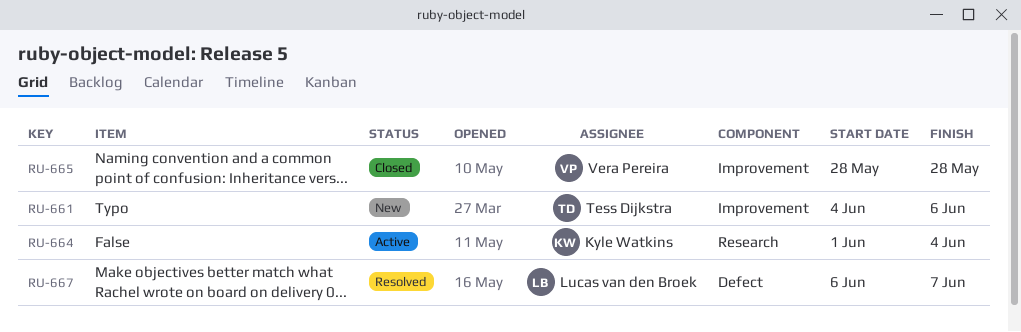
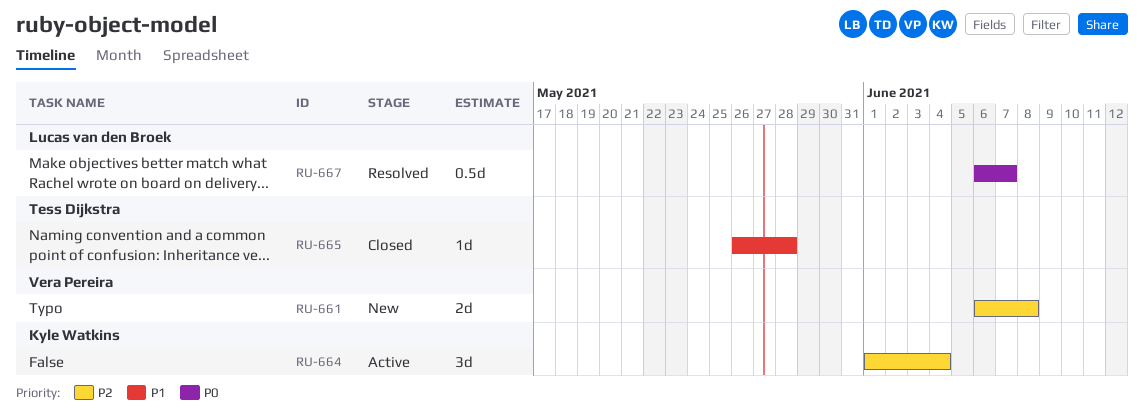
RU-661, owner: Tess Dijkstra -> Vera Pereira
RU-661, start: Jun 4 -> Jun 6
RU-661, due: Jun 6 -> Jun 8
RU-665, owner: Vera Pereira -> Tess Dijkstra
RU-665, start: May 28 -> May 26

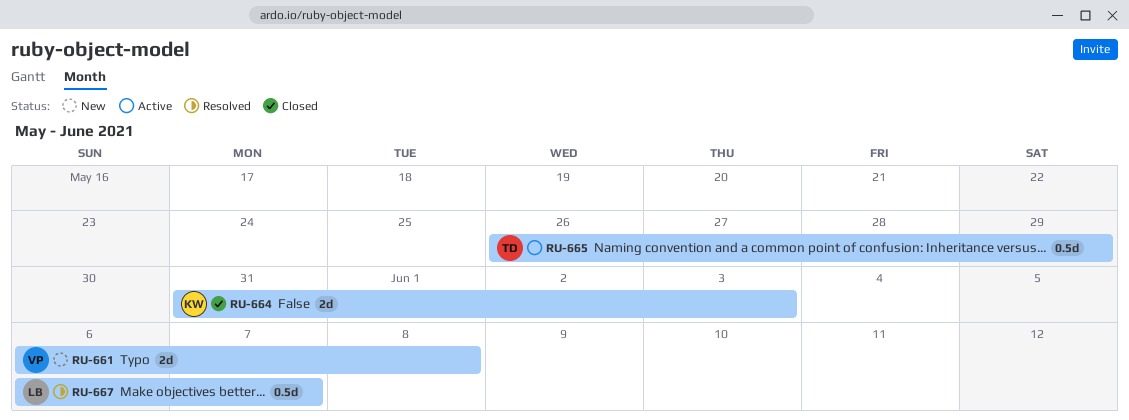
RU-664, status: Active -> Closed
RU-664, estimate: 3d -> 2d
RU-664, start: Jun 1 -> May 31
RU-664, due: Jun 4 -> Jun 3
RU-665, status: Closed -> Active
RU-665, estimate: 1d -> 0.5d
RU-665, due: May 28 -> May 29

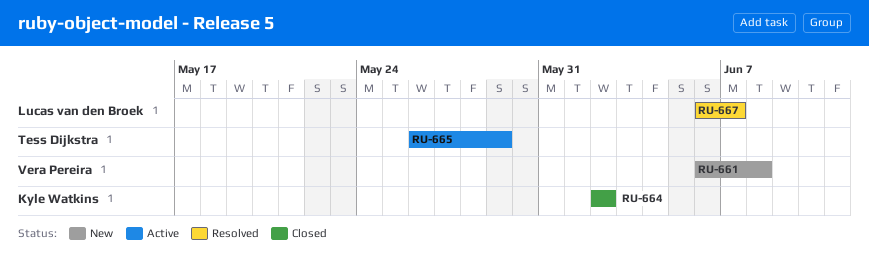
RU-664, start: May 31 -> Jun 2
RU-664, due: Jun 3 -> Jun 2

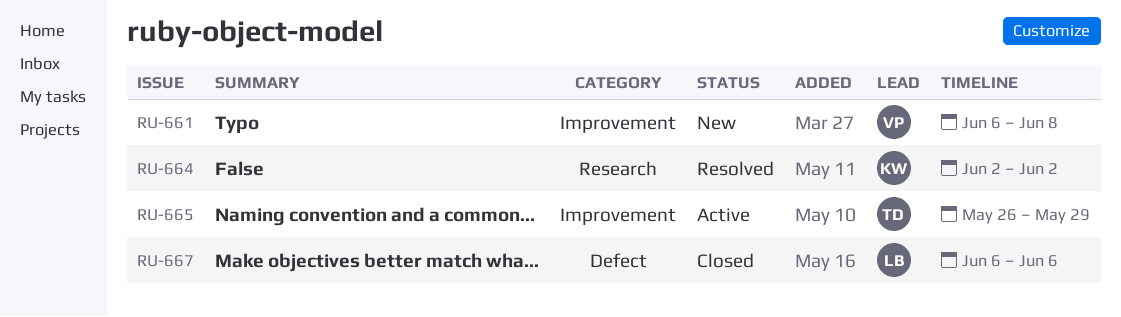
RU-664, status: Closed -> Resolved
RU-667, status: Resolved -> Closed
RU-667, due: Jun 7 -> Jun 6

